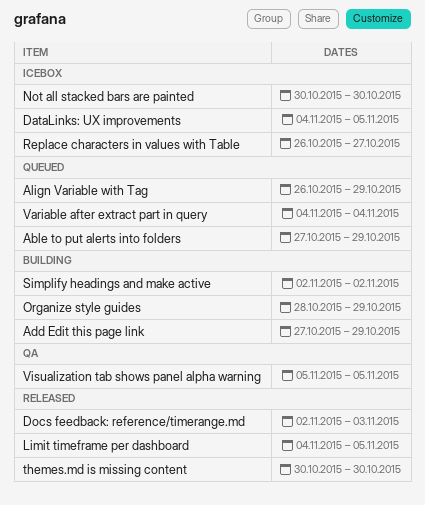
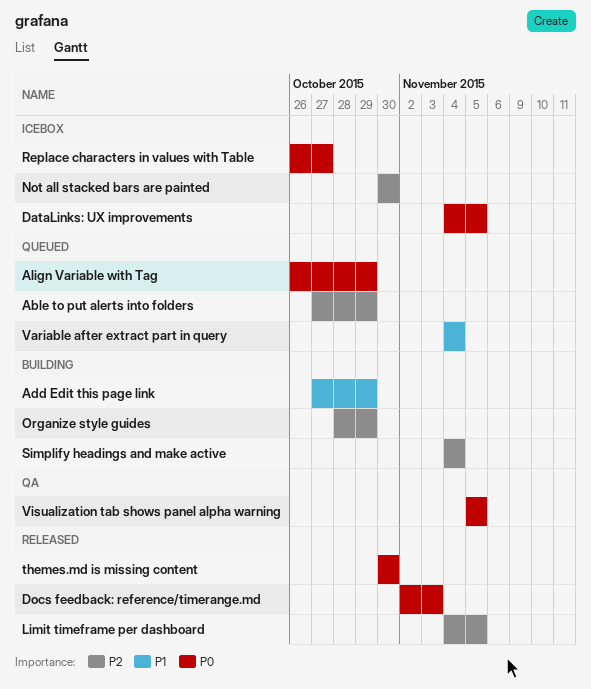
Simplify headings and make active, start: Nov 2 -> Nov 4
Simplify headings and make active, due: Nov 2 -> Nov 4

